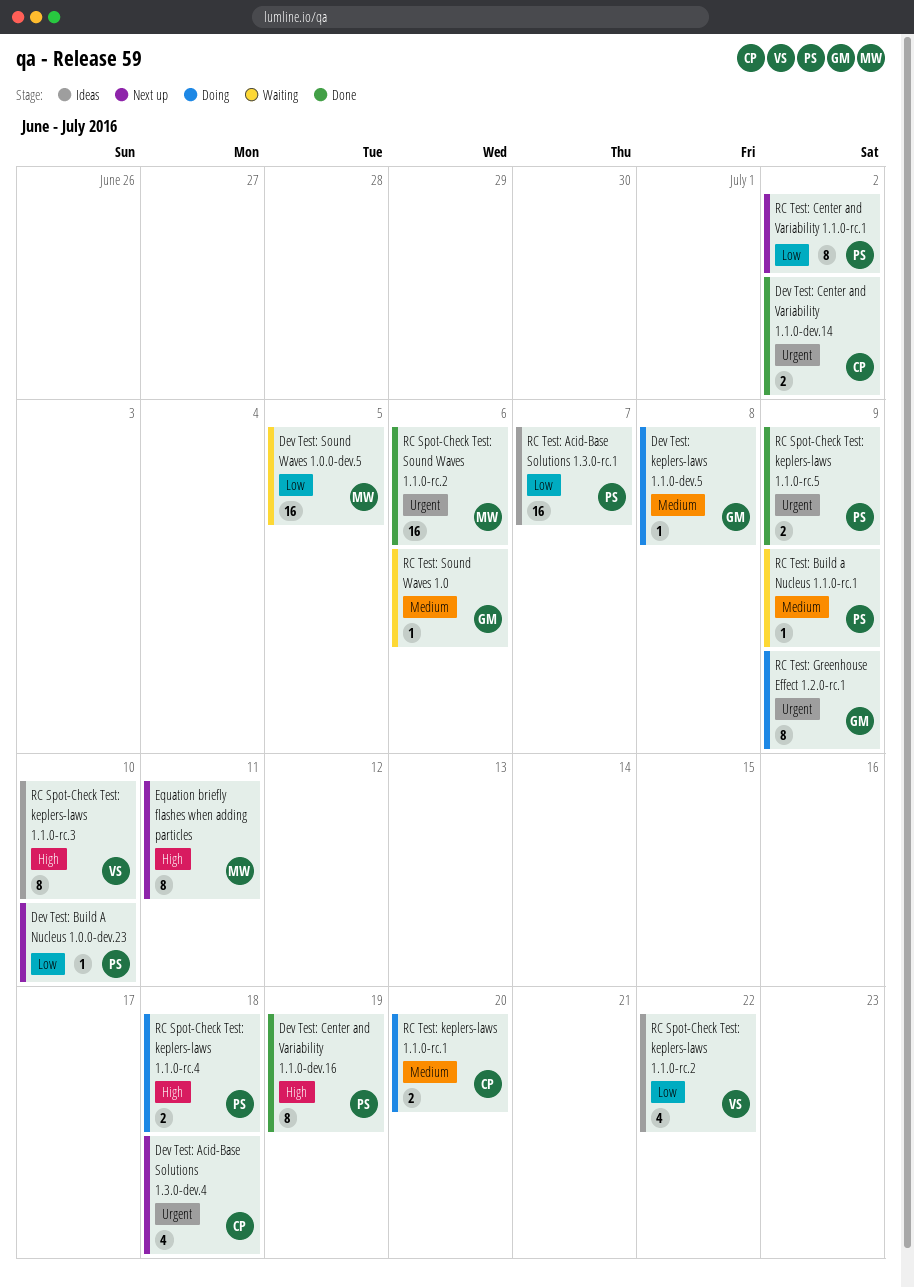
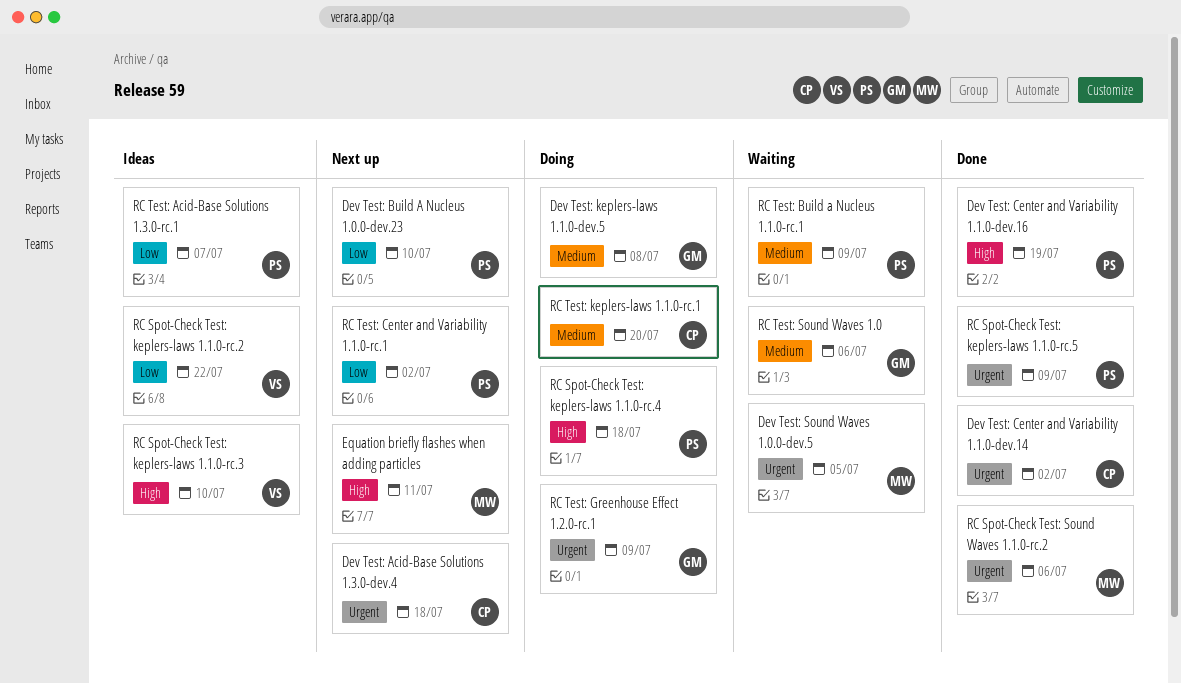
Dev Test: Sound Waves 1.0.0-dev.5, priority: Low -> Urgent

